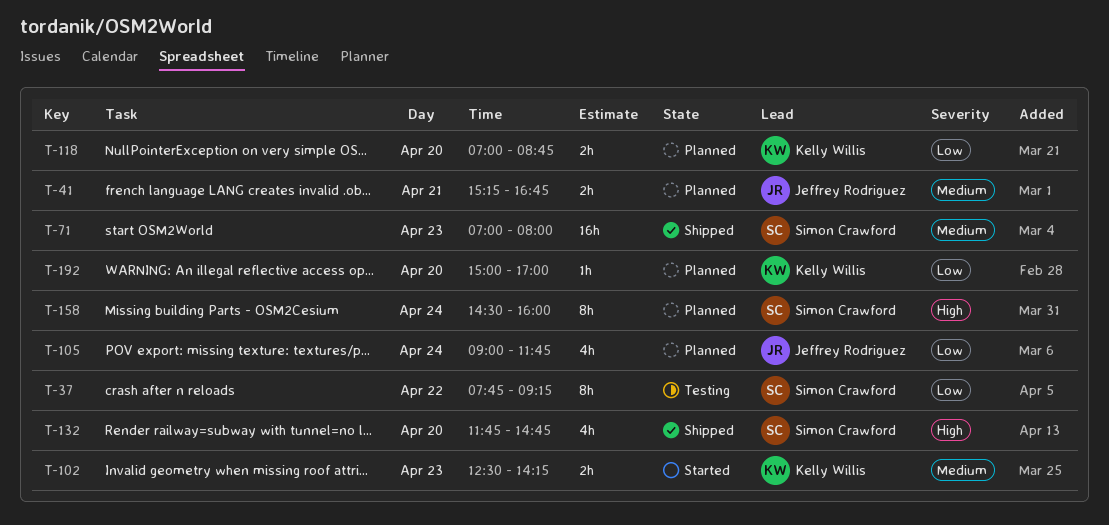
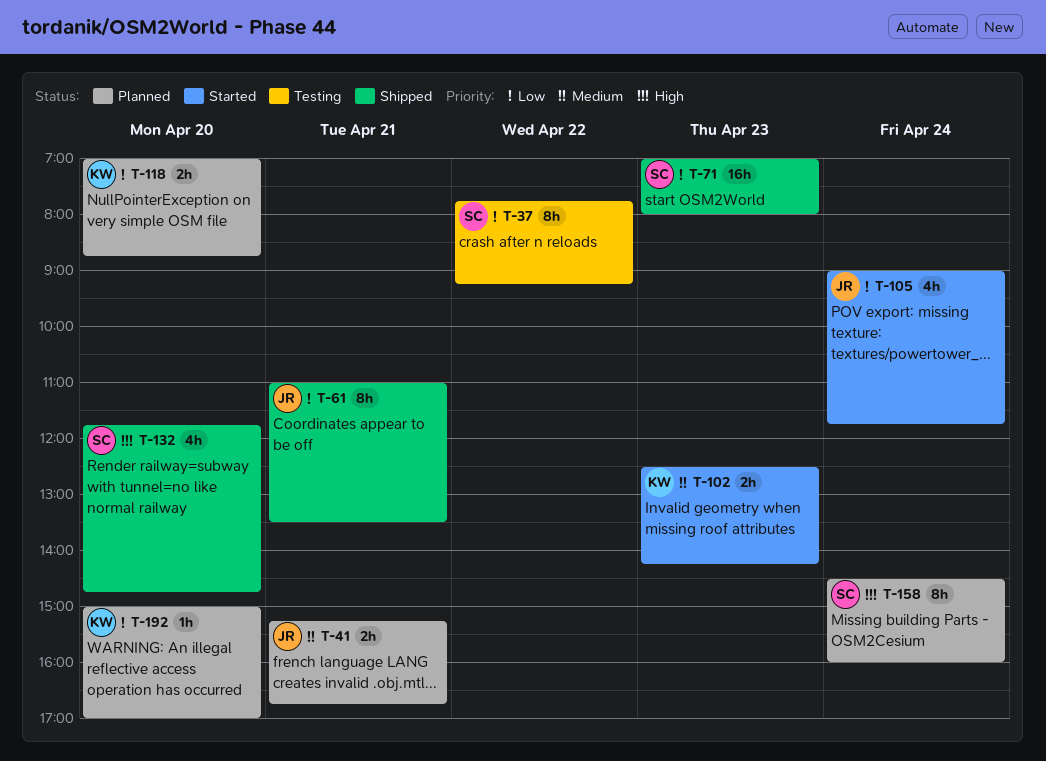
T-61: none -> present
T-71, priority: Medium -> Low
T-105, status: Planned -> Started

